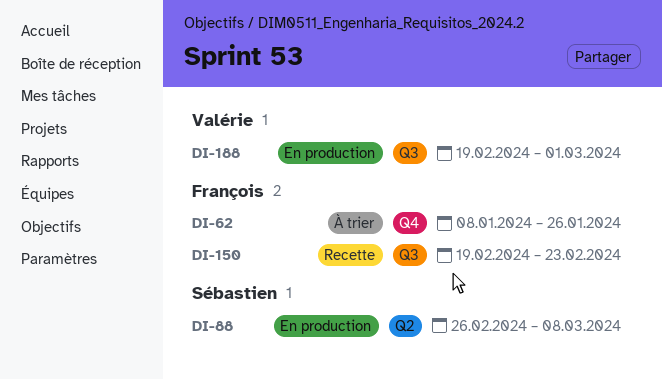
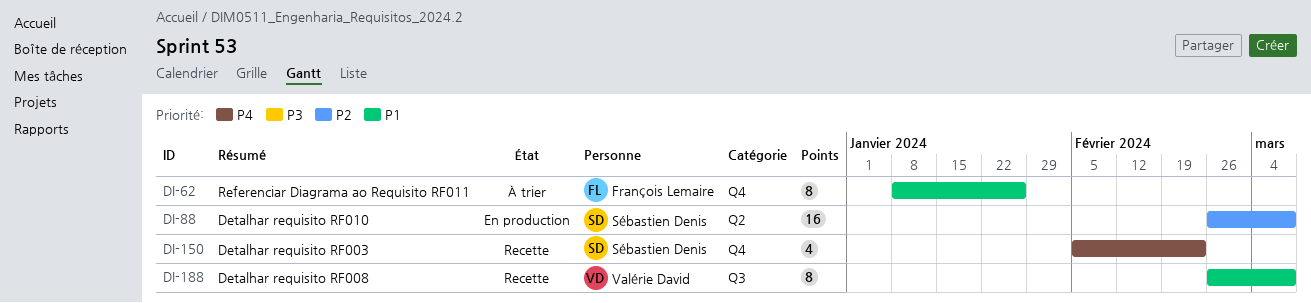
DI-150, owner: François Lemaire -> Sébastien Denis
DI-150, label: Q3 -> Q4
DI-150, start: Feb 19 -> Feb 5
DI-188, status: En production -> Recette
DI-188, start: Feb 19 -> Feb 26
DI-188, due: Mar 1 -> Mar 8

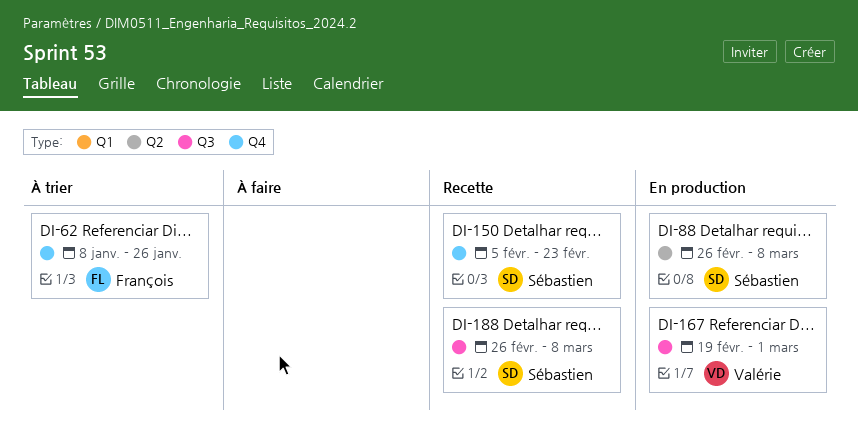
DI-167: none -> present
DI-188, owner: Valérie David -> Sébastien Denis

